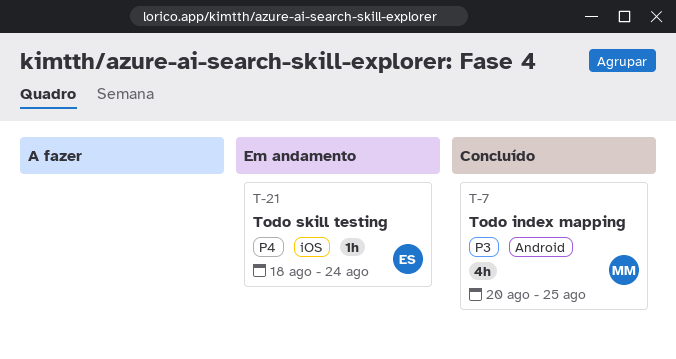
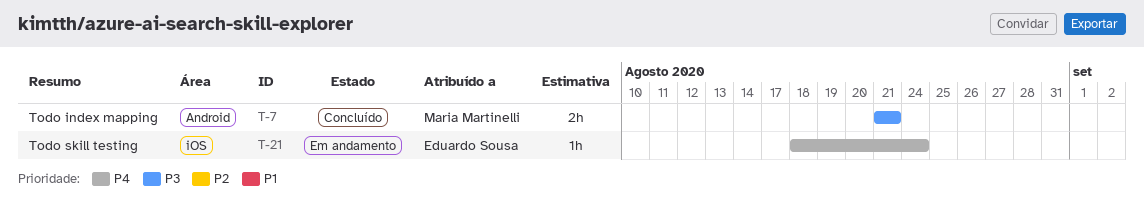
T-7, estimate: 4h -> 2h
T-7, start: Aug 20 -> Aug 21
T-7, due: Aug 25 -> Aug 21

